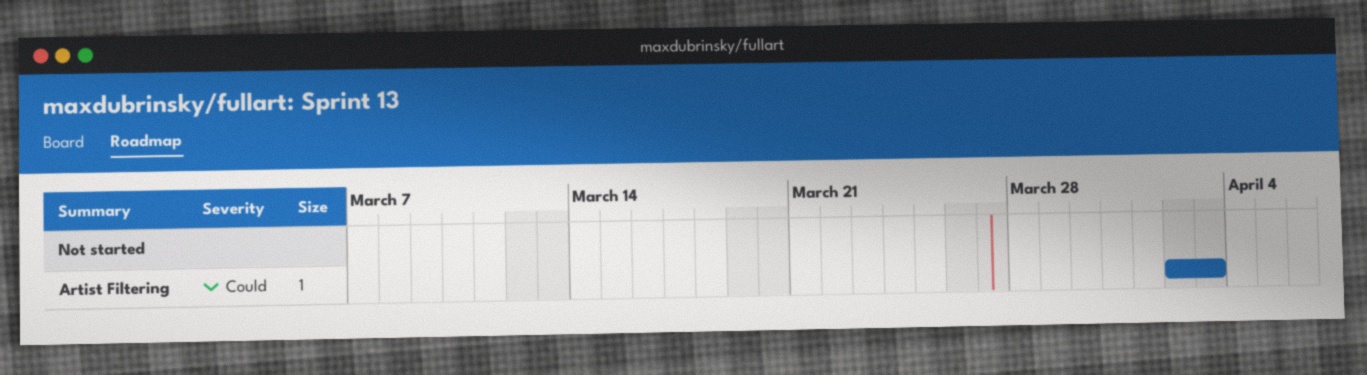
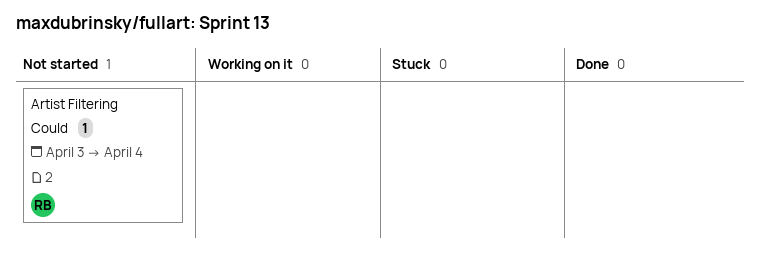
Artist Filtering, start: Apr 2 -> Apr 3
Artist Filtering, due: Apr 3 -> Apr 4

